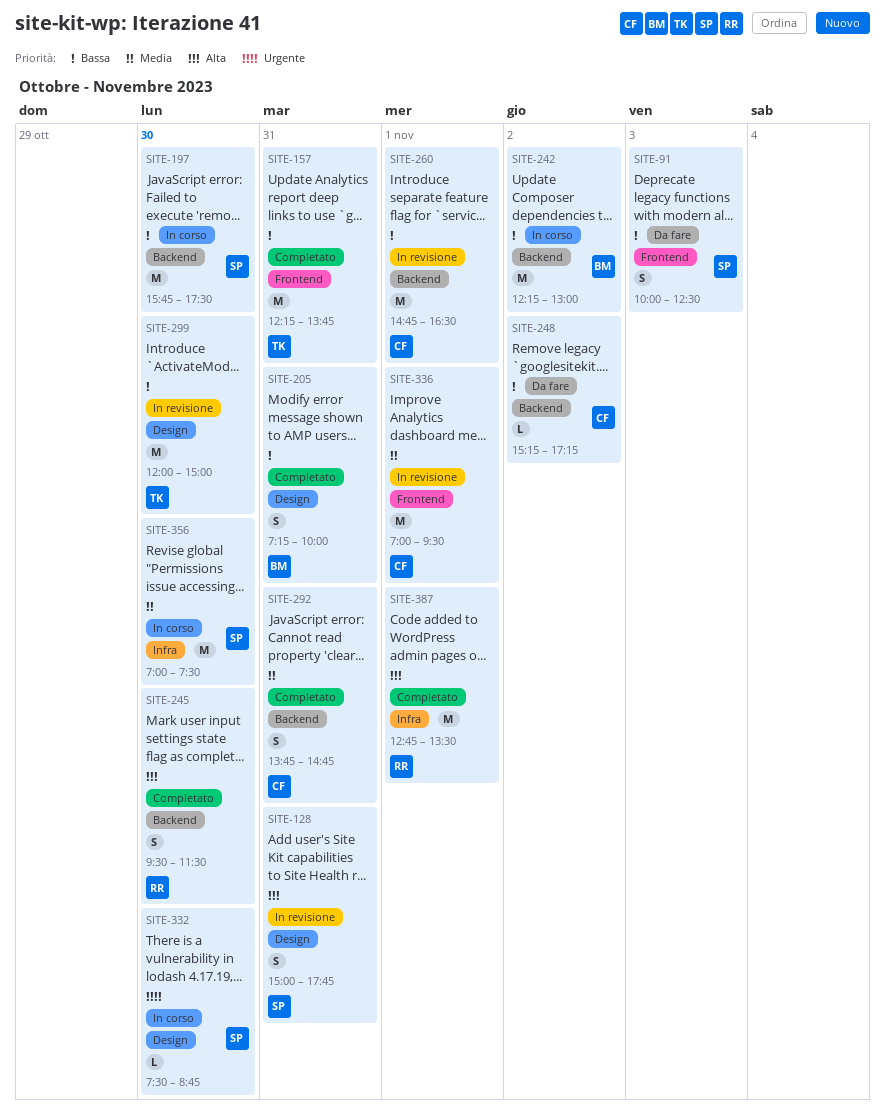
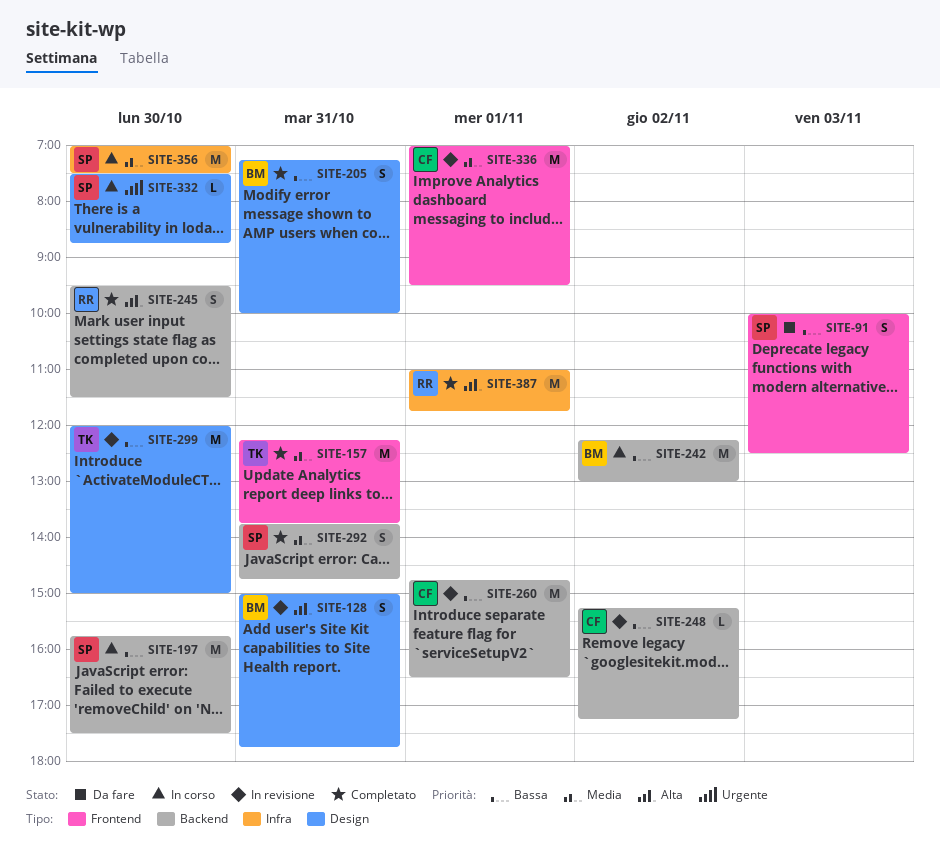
SITE-128, owner: SP -> BM
SITE-157, priority: Bassa -> Media
SITE-248, status: Da fare -> In revisione
SITE-292, owner: CF -> SP
SITE-387, begins: 12:45 -> 11:00
SITE-387, ends: 13:30 -> 11:45

